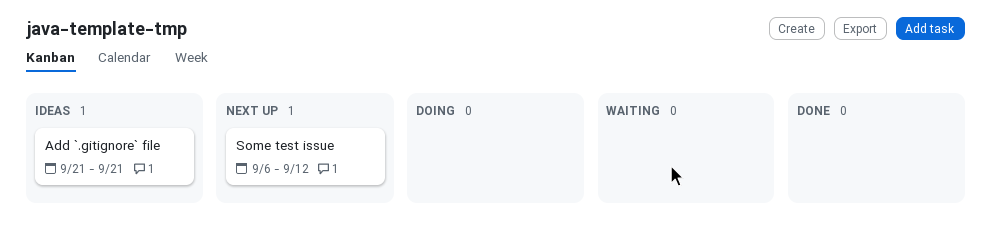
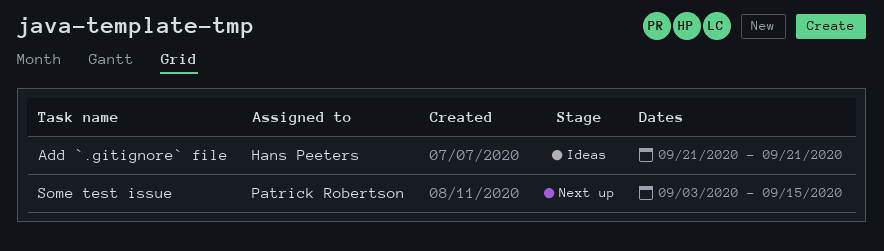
Some test issue, start: Sep 6 -> Sep 3
Some test issue, due: Sep 12 -> Sep 15

